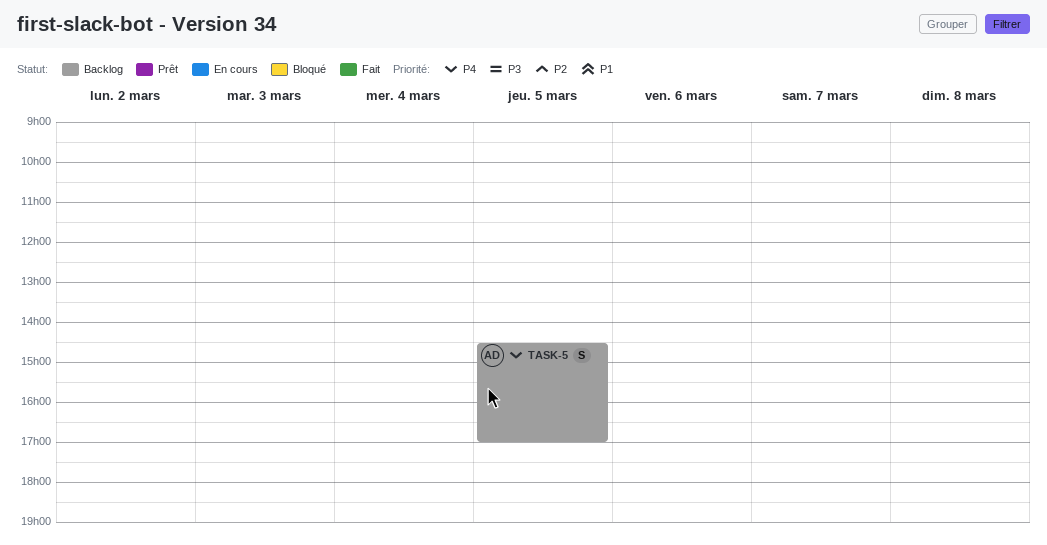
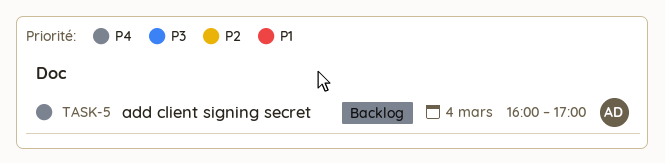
TASK-5, day: Mar 5 -> Mar 4
TASK-5, begins: 14:30 -> 16:00

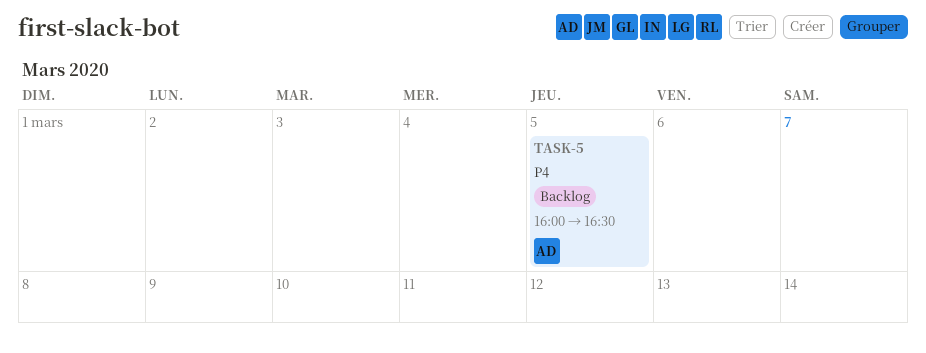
TASK-5, day: Mar 4 -> Mar 5
TASK-5, ends: 17:00 -> 16:30

